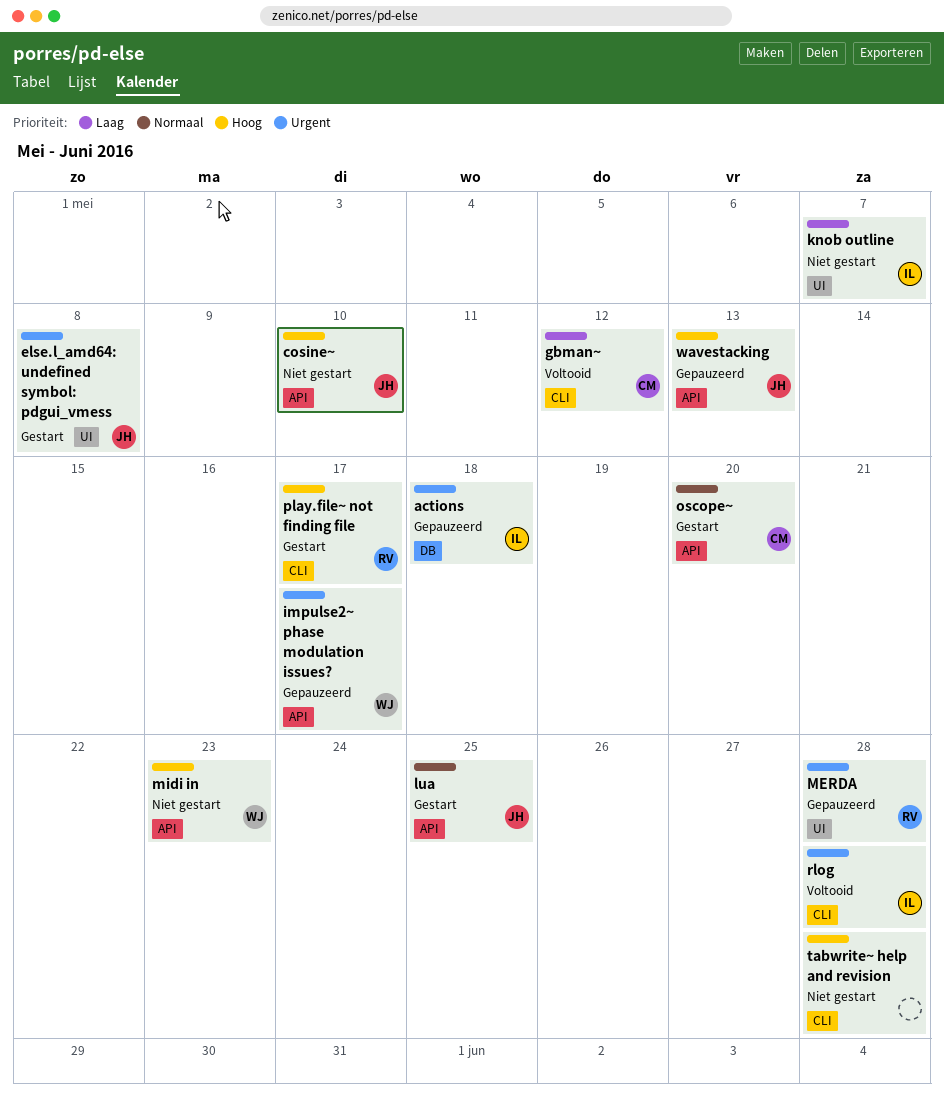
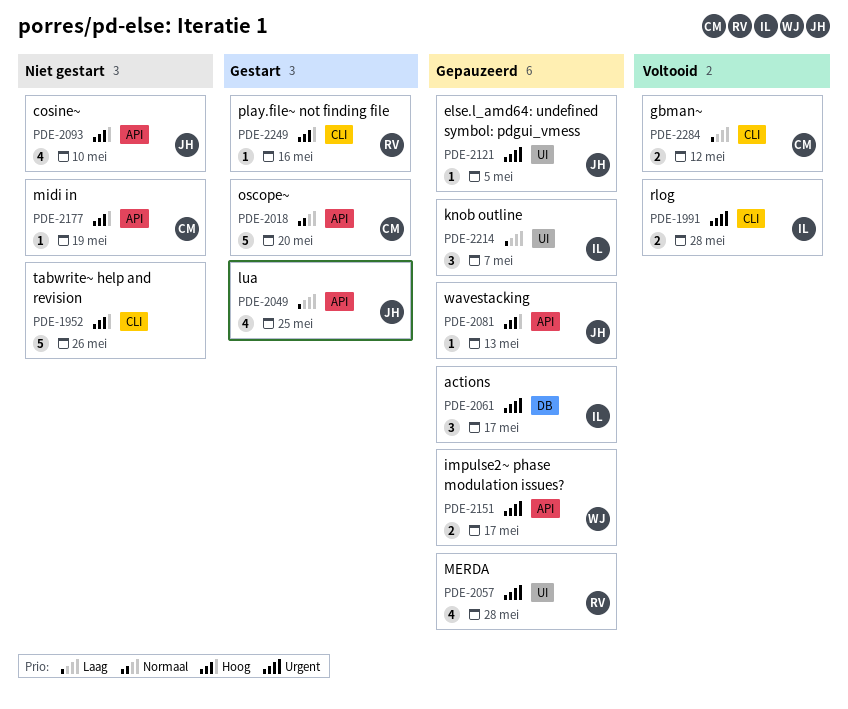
actions, due: May 18 -> May 17
else.l_amd64: undefined symbol: pdgui_vmess, status: Gestart -> Gepauzeerd
else.l_amd64: undefined symbol: pdgui_vmess, due: May 8 -> May 5
knob outline, status: Niet gestart -> Gepauzeerd
lua, priority: Normaal -> Laag
midi in, owner: WJ -> CM
midi in, due: May 23 -> May 19
play.file~ not finding file, due: May 17 -> May 16
tabwrite~ help and revision, due: May 28 -> May 26

